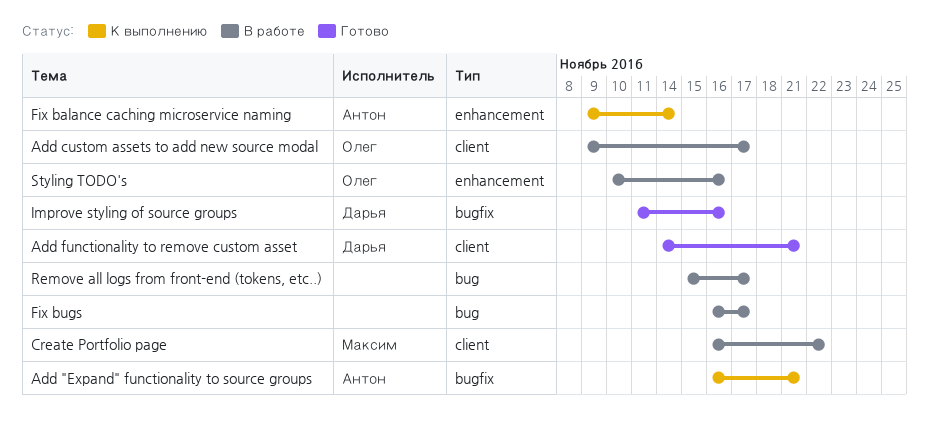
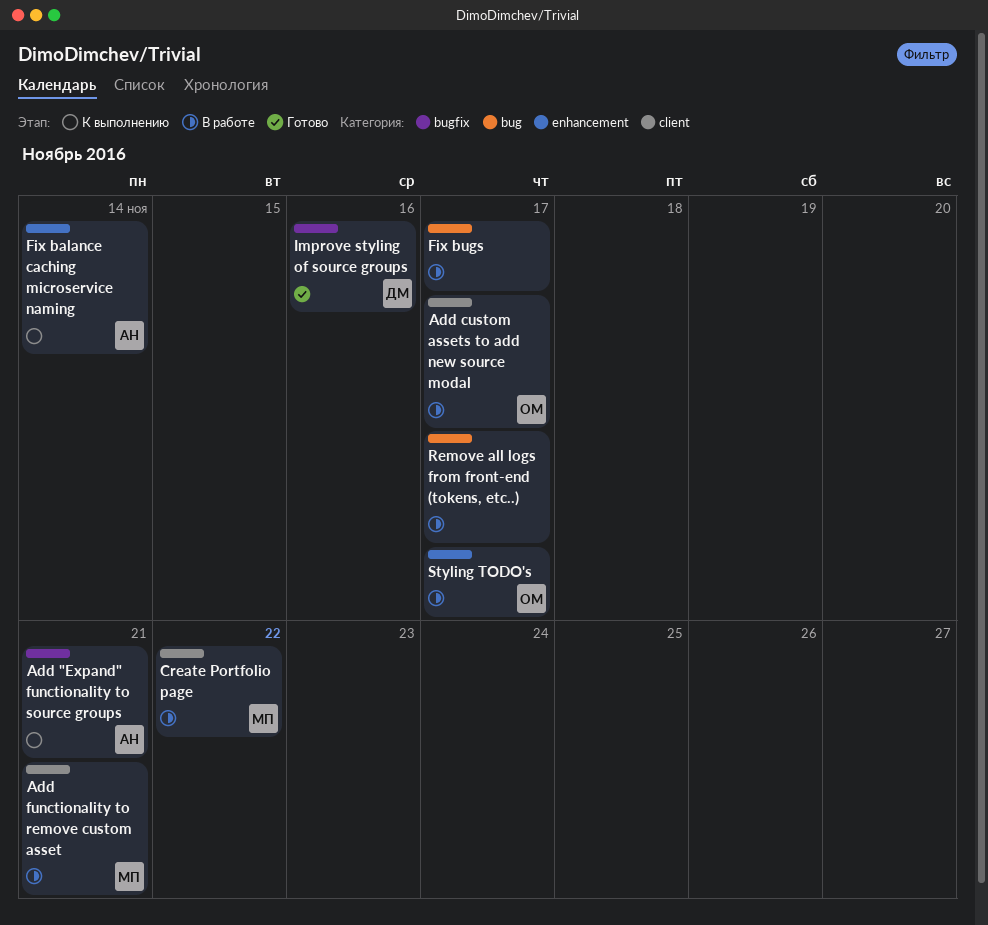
Add functionality to remove custom asset, status: Готово -> В работе
Add functionality to remove custom asset, owner: Дарья -> Максим
Styling TODO's, due: Nov 16 -> Nov 17

